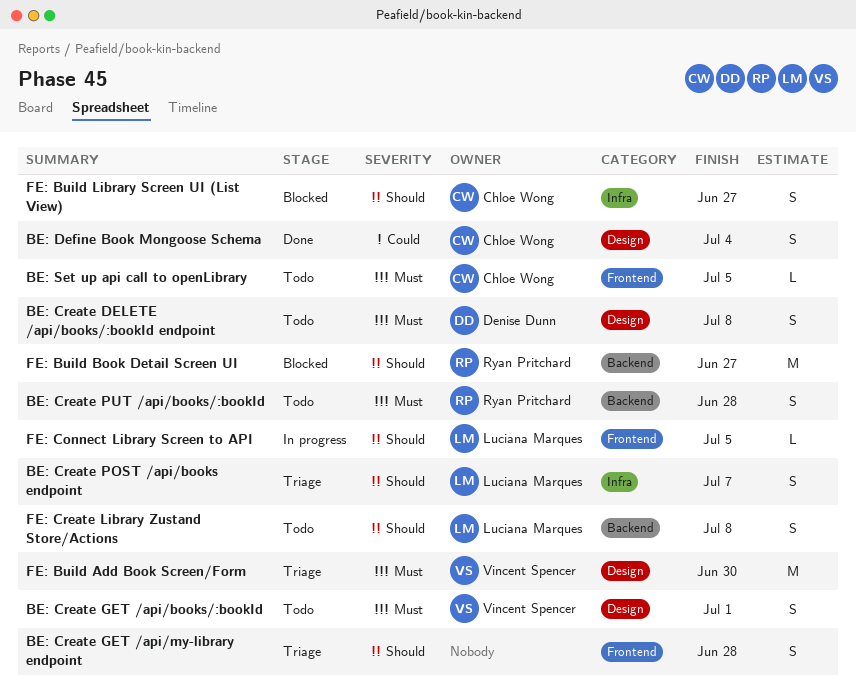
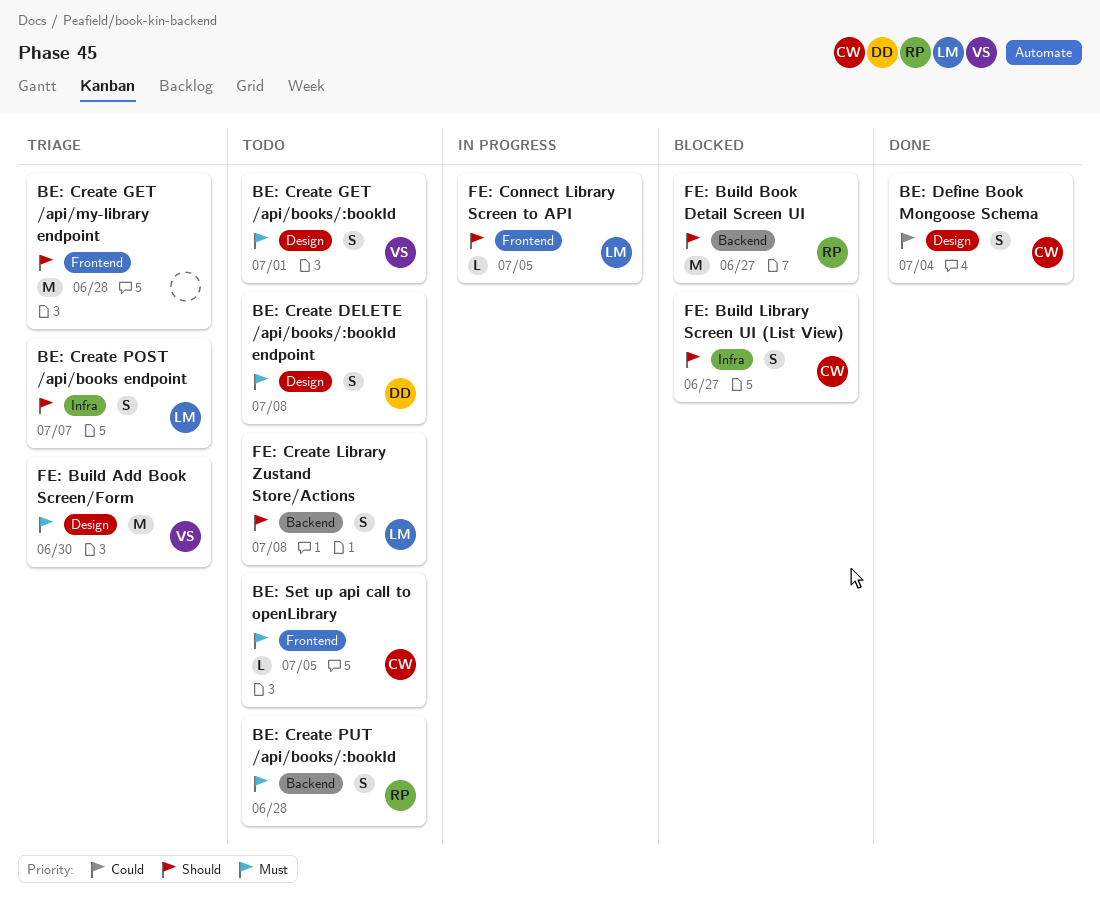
BE: Create GET /api/my-library endpoint, estimate: S -> M

